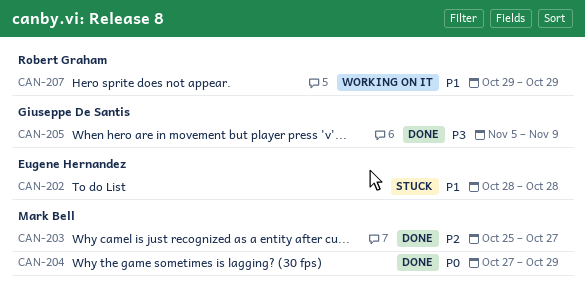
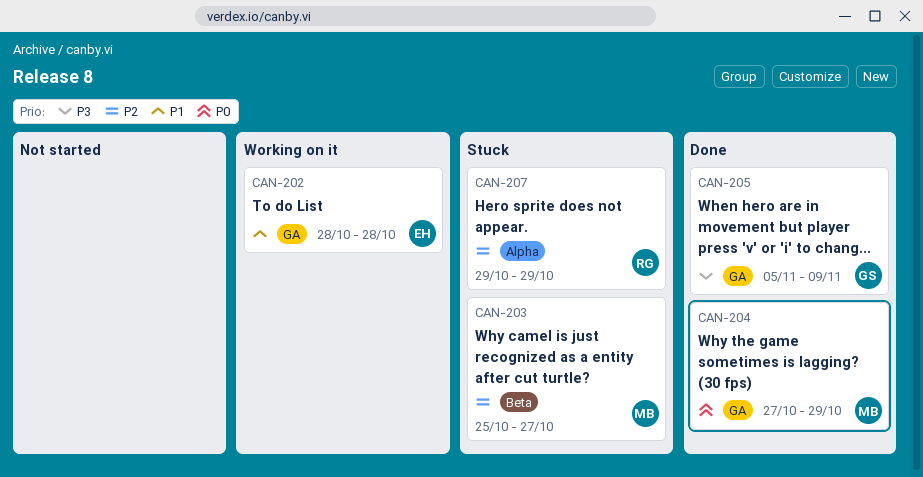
CAN-202, status: Stuck -> Working on it
CAN-203, status: Done -> Stuck
CAN-207, status: Working on it -> Stuck
CAN-207, priority: P1 -> P2

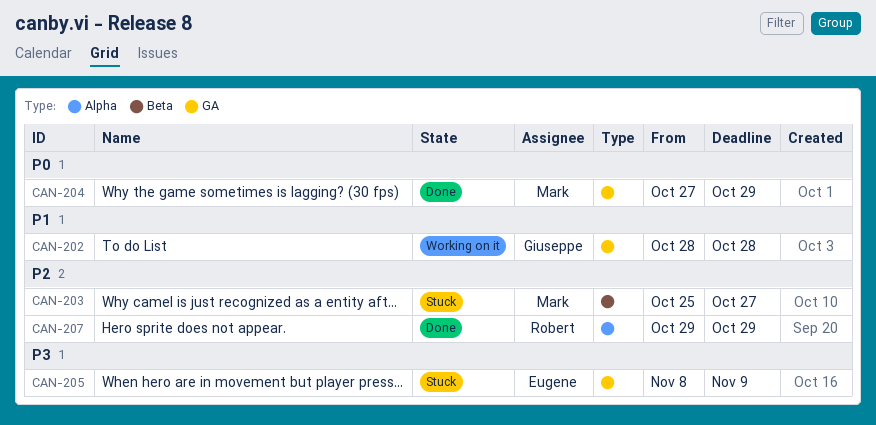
CAN-202, owner: Eugene -> Giuseppe
CAN-205, status: Done -> Stuck
CAN-205, owner: Giuseppe -> Eugene
CAN-205, start: Nov 5 -> Nov 8
CAN-207, status: Stuck -> Done

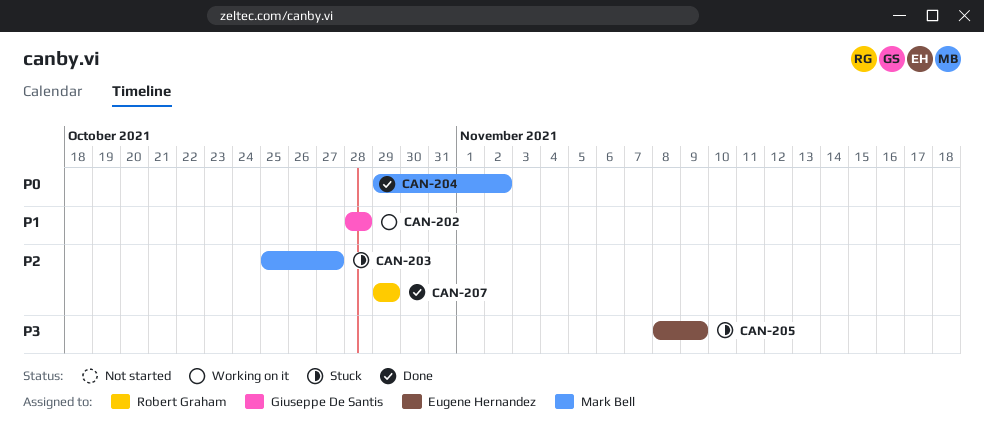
CAN-204, start: Oct 27 -> Oct 29
CAN-204, due: Oct 29 -> Nov 2

